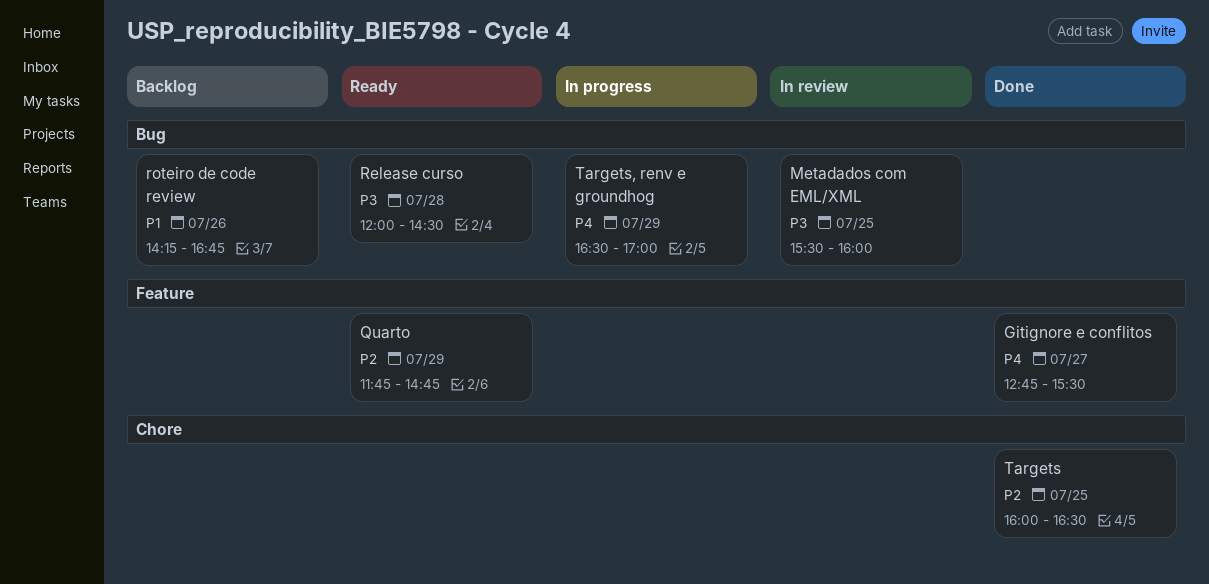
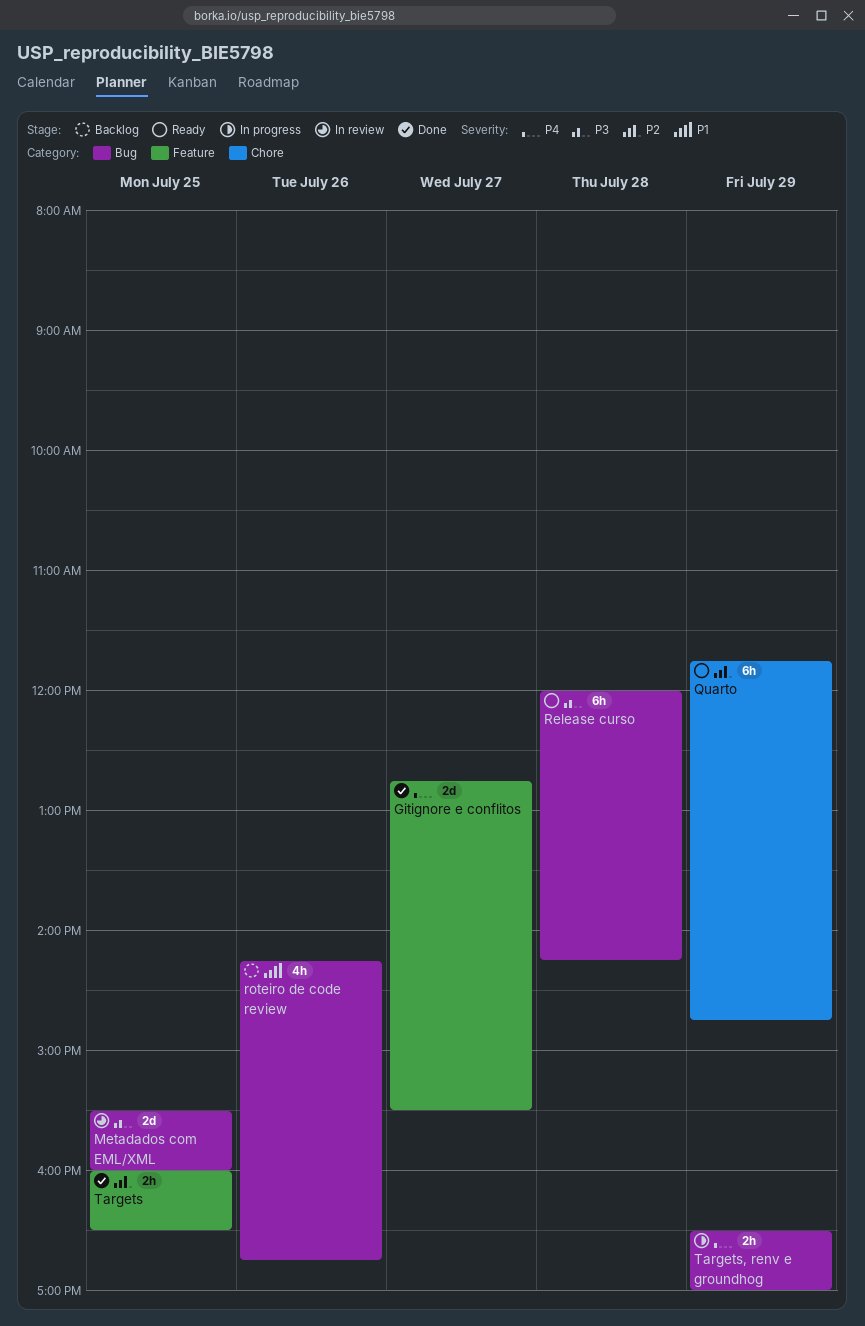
Quarto, label: Feature -> Chore
Release curso, ends: 14:30 -> 14:15
Targets, label: Chore -> Feature

